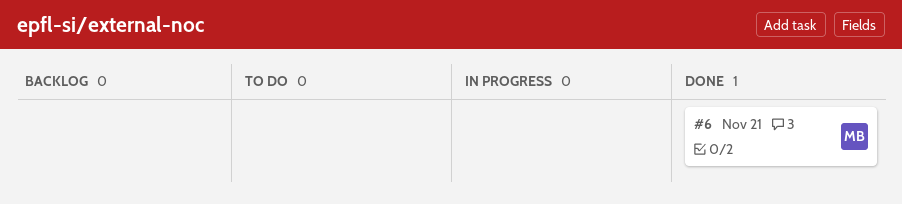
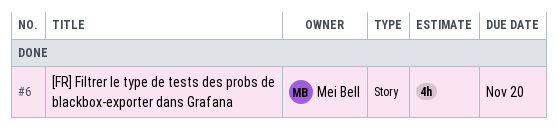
#6, due: Nov 21 -> Nov 20

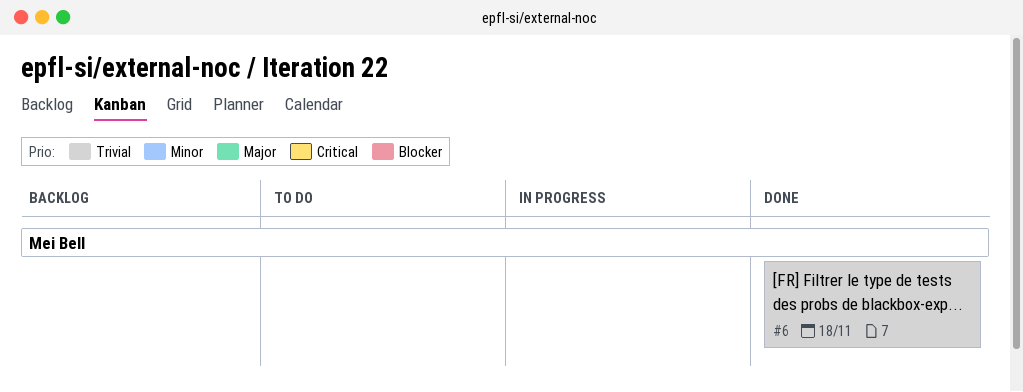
#6, due: Nov 20 -> Nov 18

